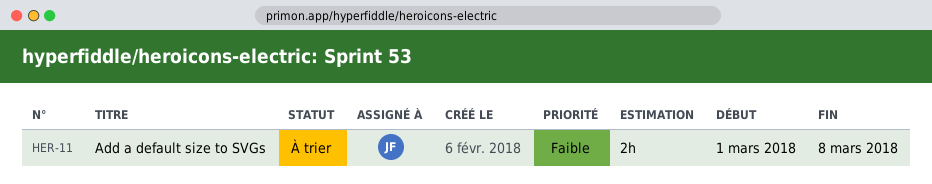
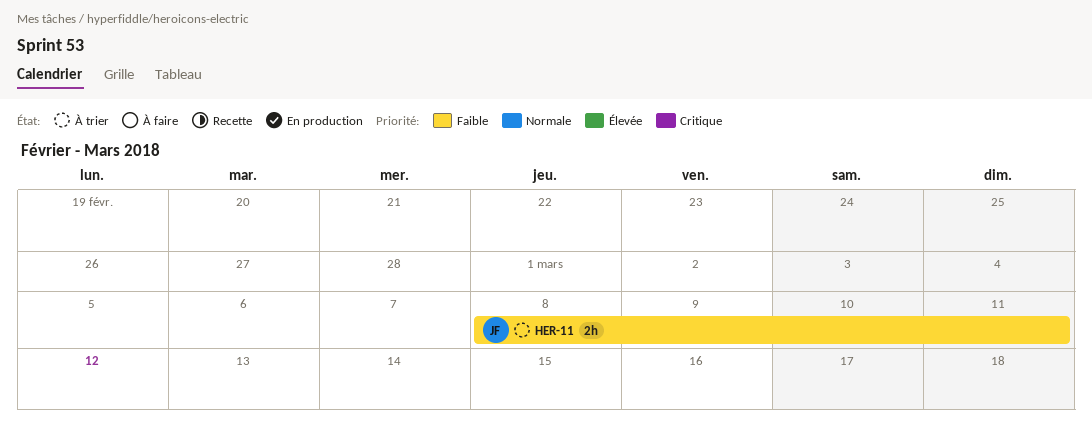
HER-11, start: Mar 1 -> Mar 8
HER-11, due: Mar 8 -> Mar 11

